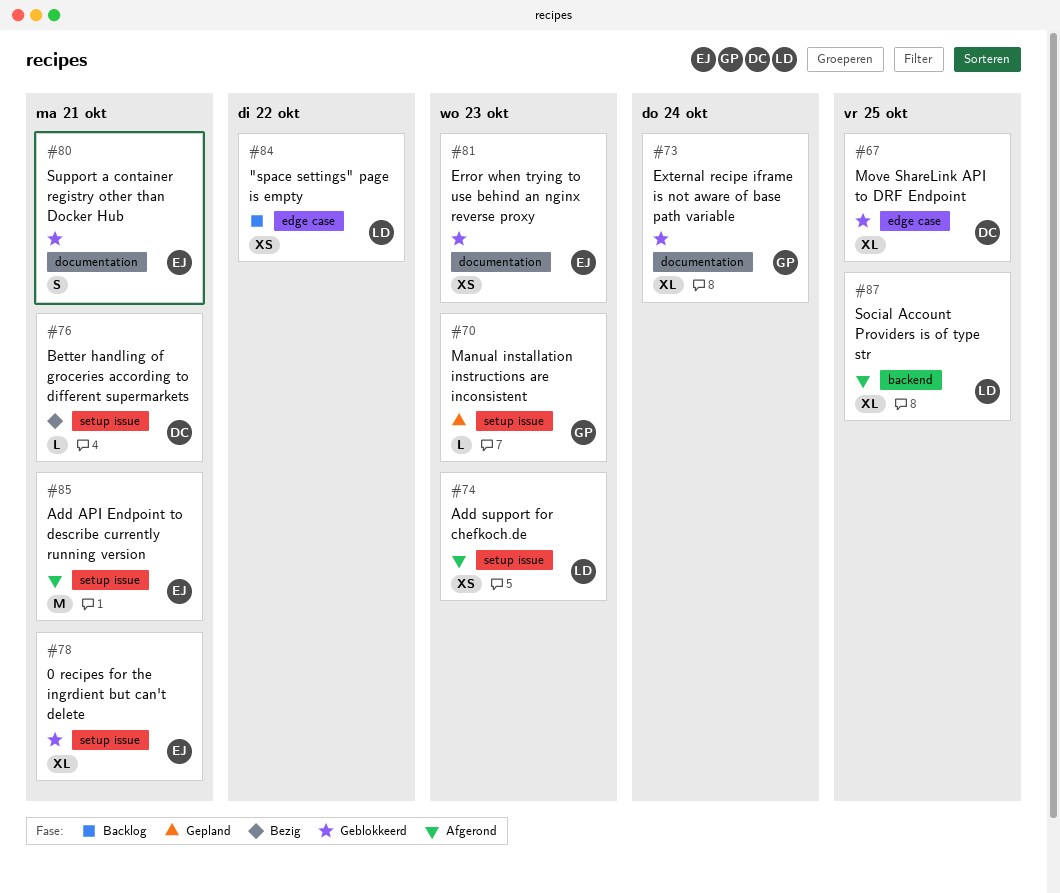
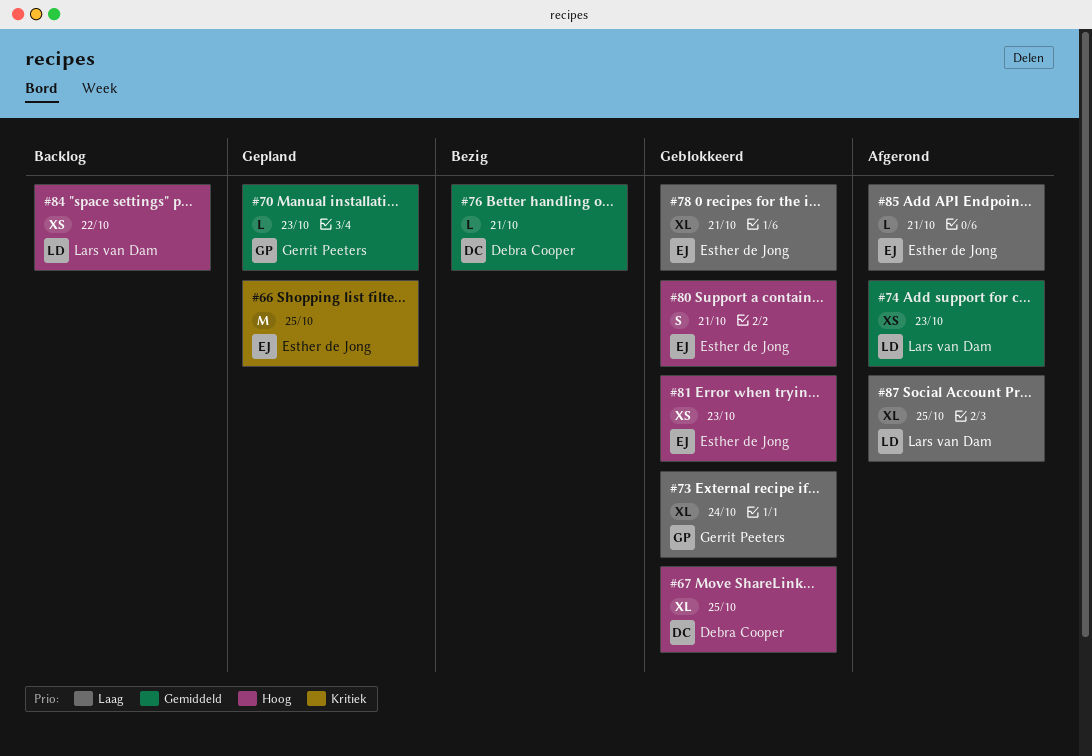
#66: none -> present
#85, estimate: M -> L

